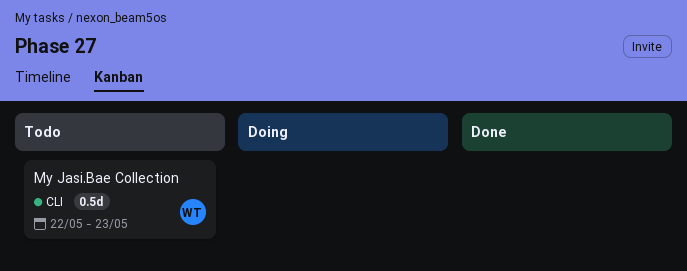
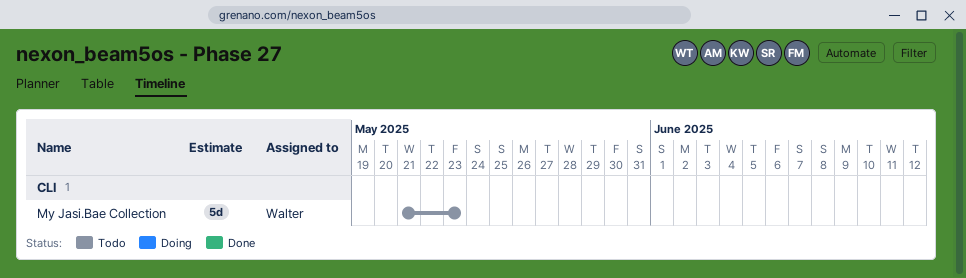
My Jasi.Bae Collection, estimate: 0.5d -> 5d
My Jasi.Bae Collection, start: May 22 -> May 21

